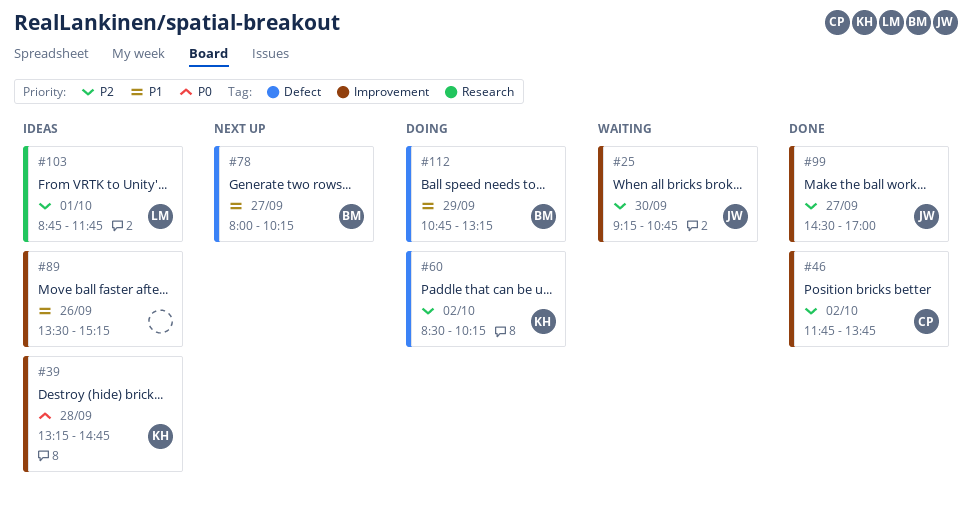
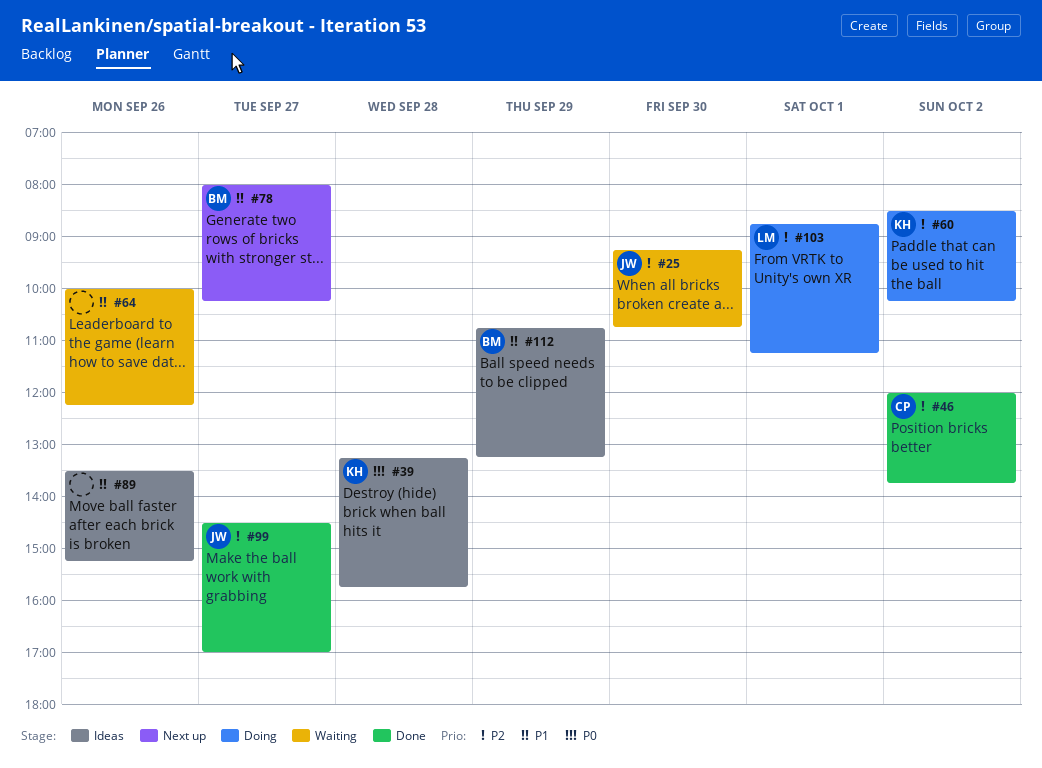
#39, ends: 14:45 -> 15:45
#46, begins: 11:45 -> 12:00
#64: none -> present
#103, status: Ideas -> Doing
#103, ends: 11:45 -> 11:15
#112, status: Doing -> Ideas

